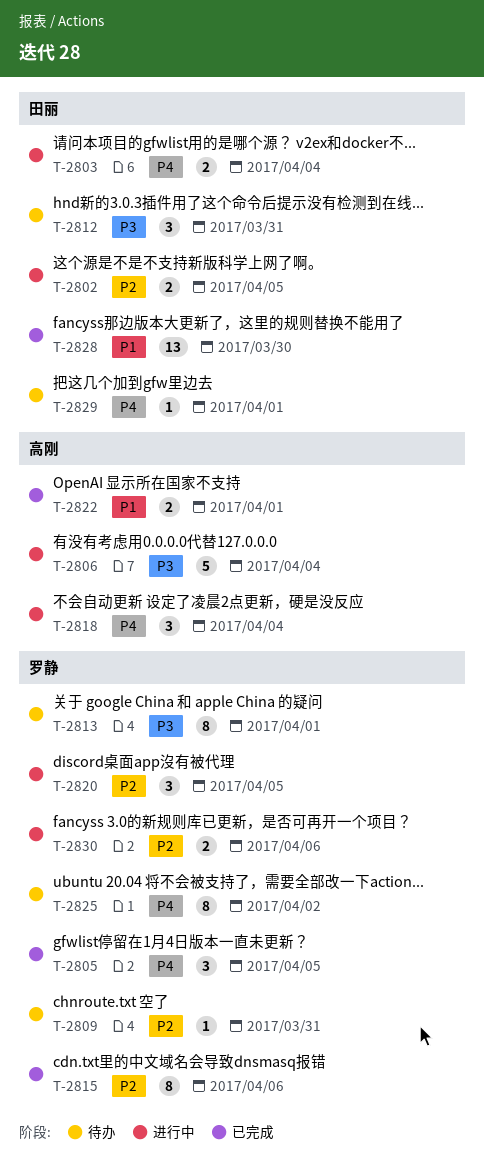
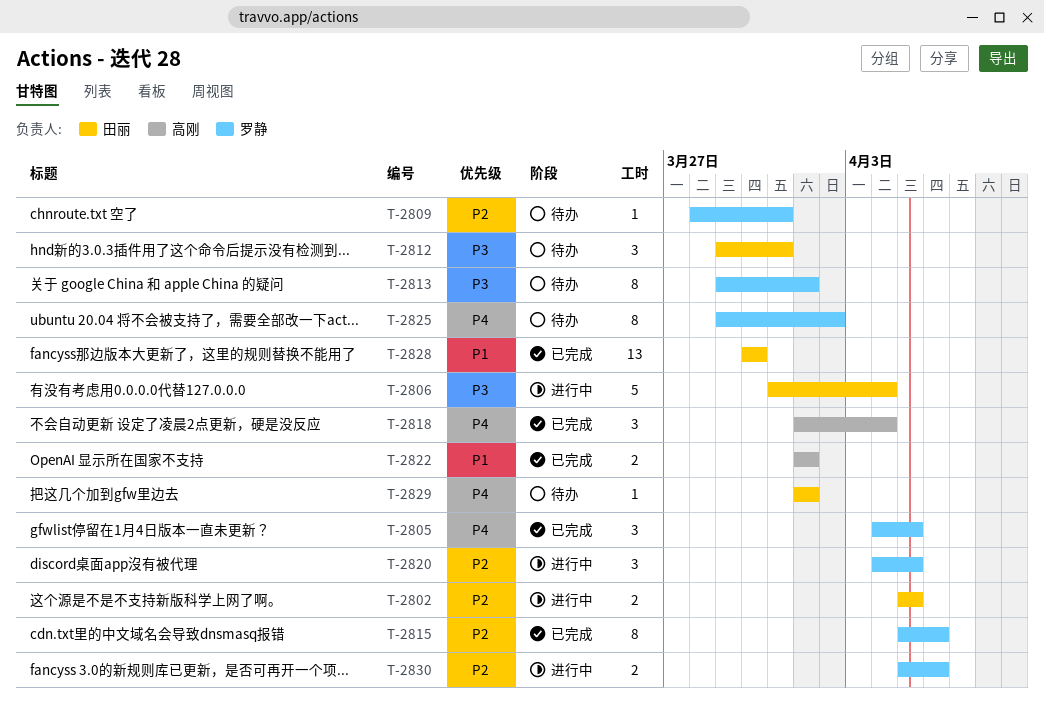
T-2803: present -> none
T-2806, owner: 高刚 -> 田丽
T-2818, status: 进行中 -> 已完成

